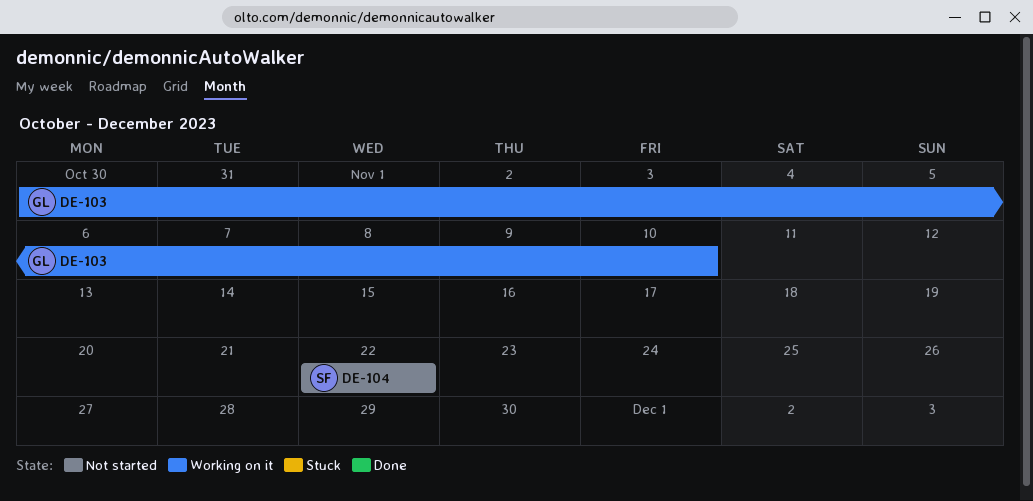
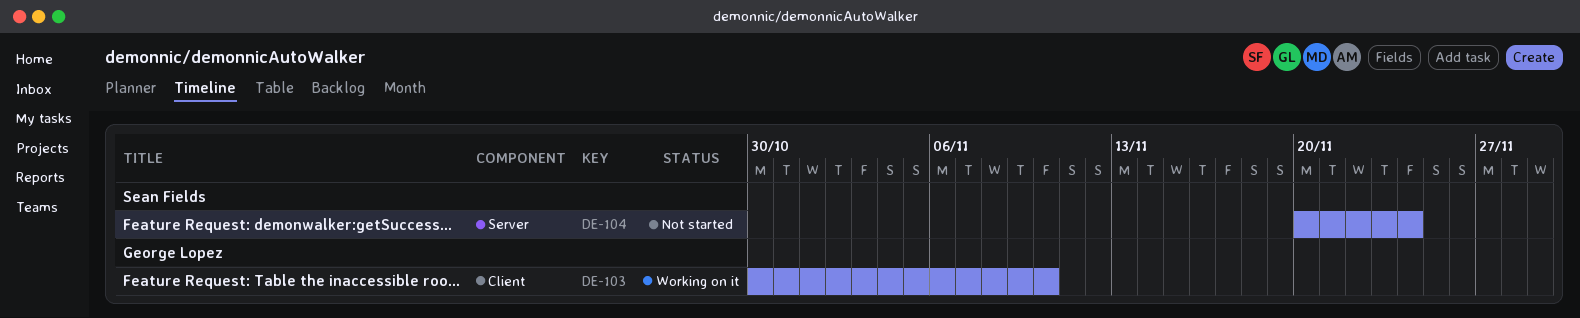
DE-104, start: Nov 22 -> Nov 20
DE-104, due: Nov 22 -> Nov 24

